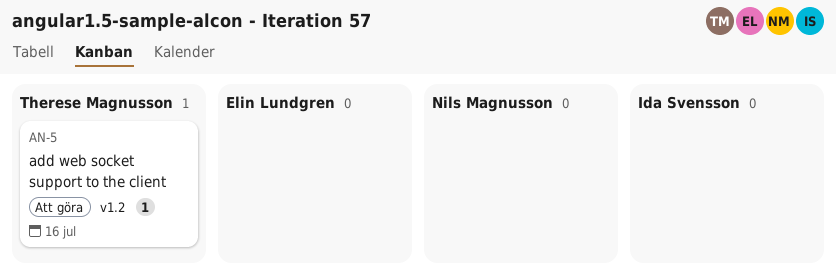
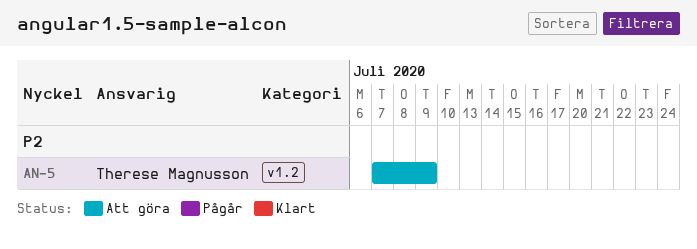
AN-5, due: Jul 16 -> Jul 9

